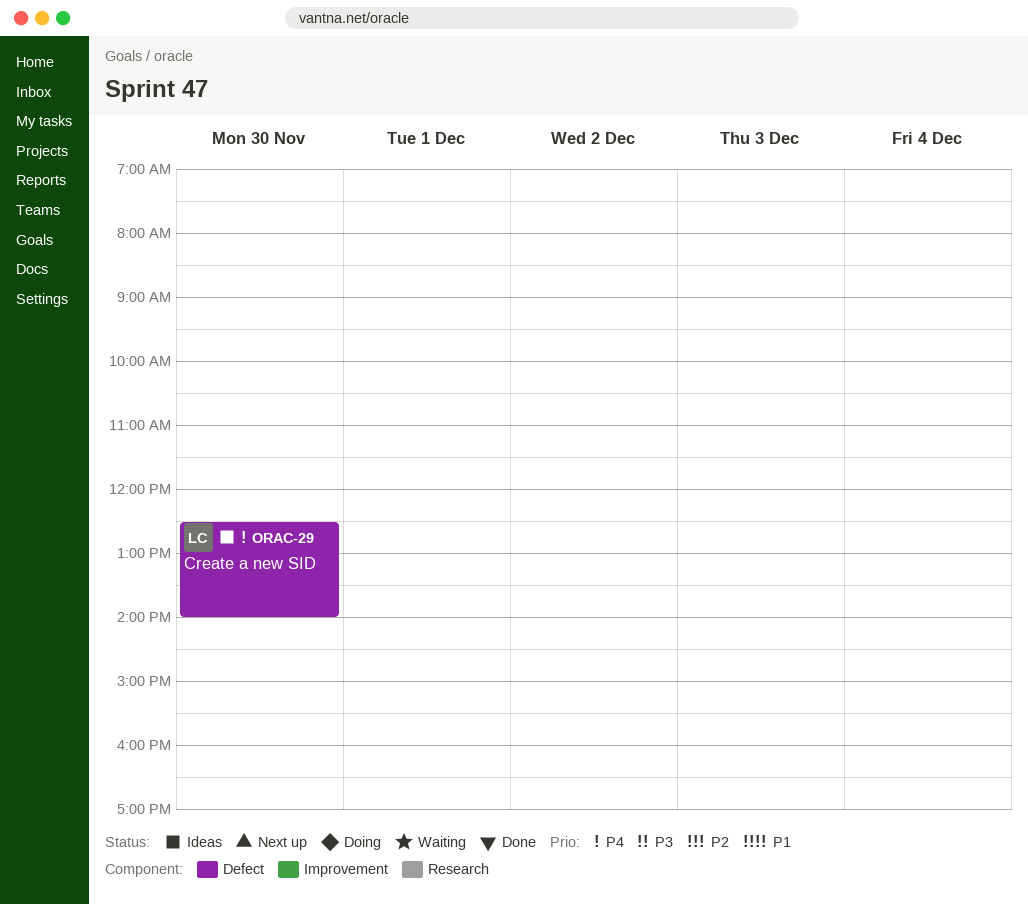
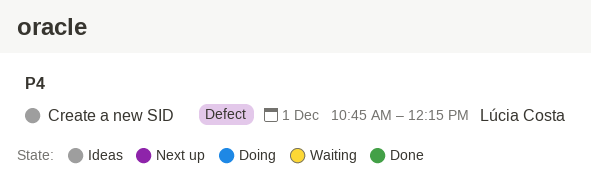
Create a new SID, day: Nov 30 -> Dec 1
Create a new SID, begins: 12:30 -> 10:45
Create a new SID, ends: 14:00 -> 12:15

